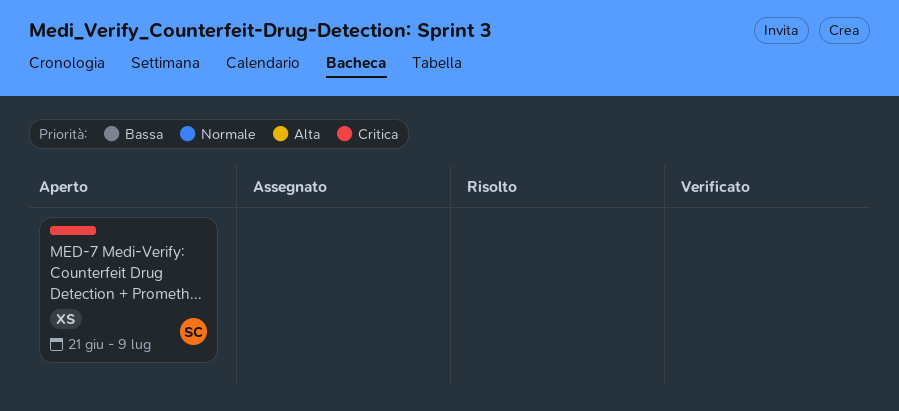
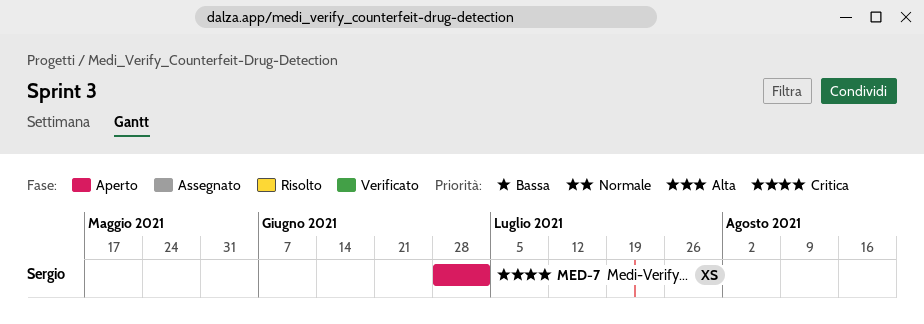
MED-7, start: Jun 21 -> Jun 28
MED-7, due: Jul 9 -> Jul 2

